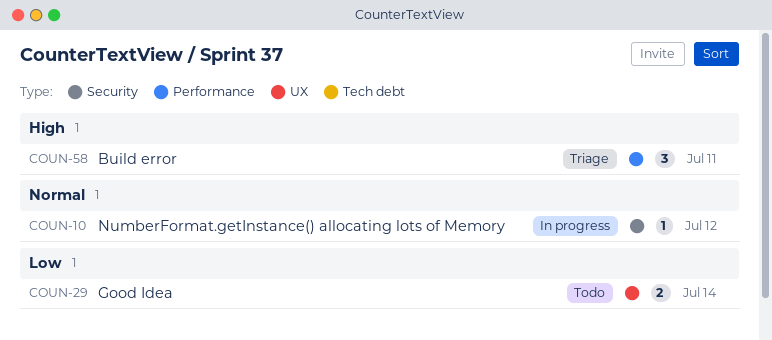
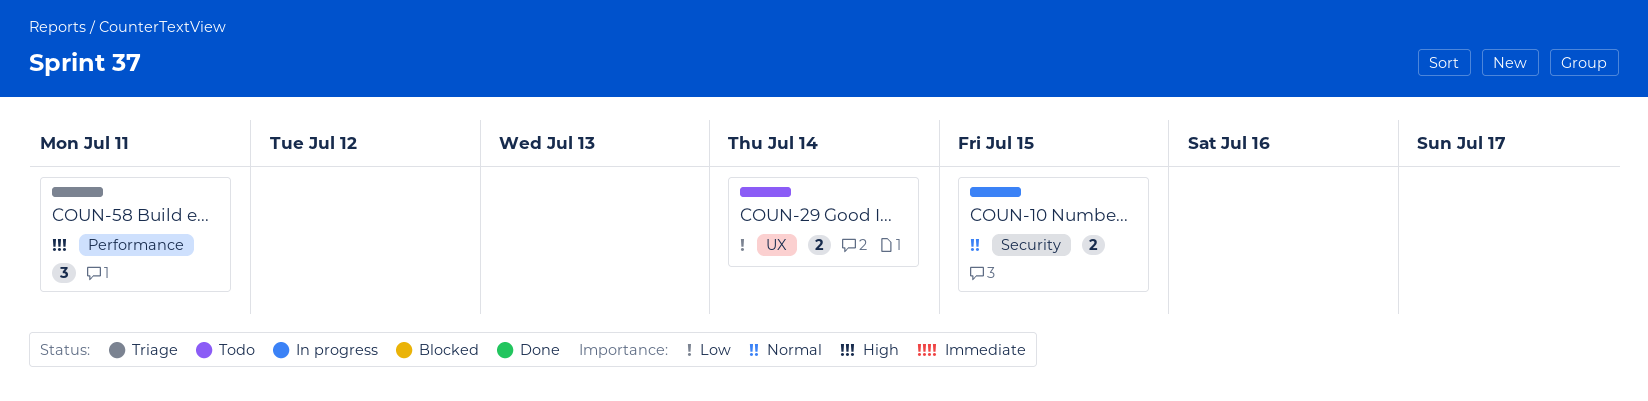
COUN-10, estimate: 1 -> 2
COUN-10, due: Jul 12 -> Jul 15

